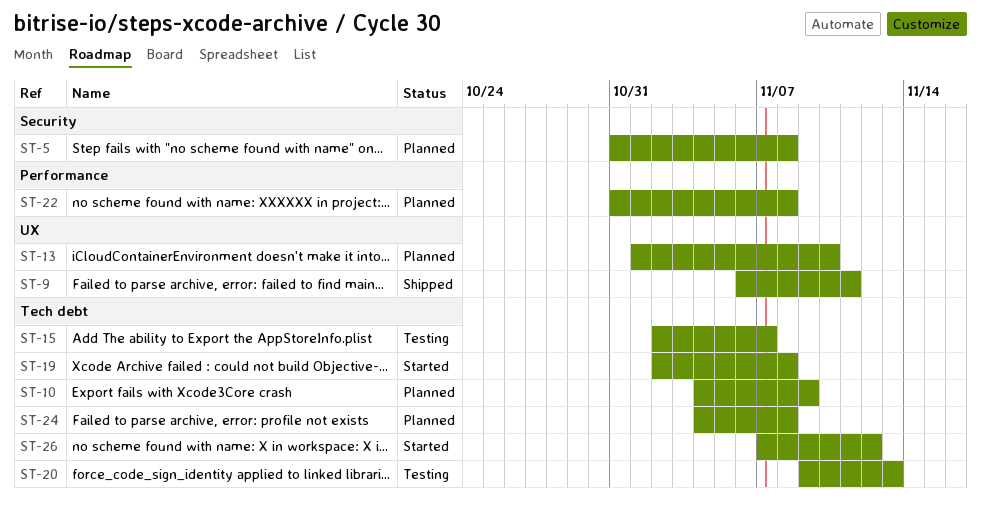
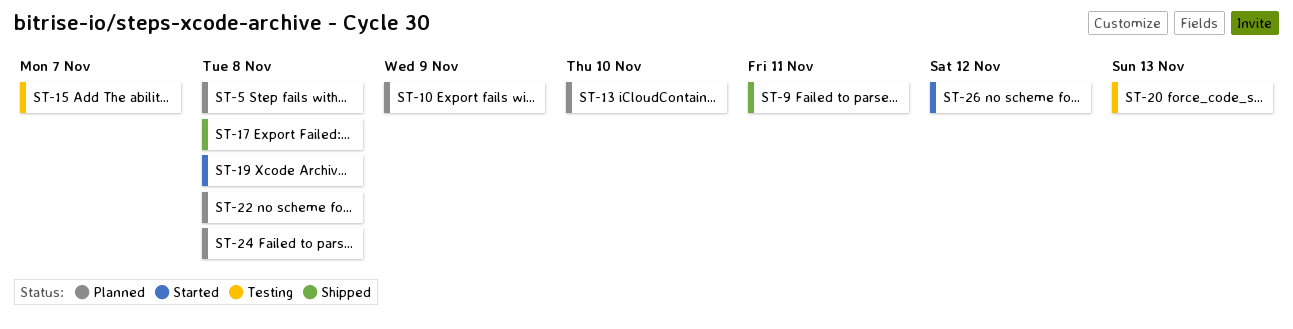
ST-17: none -> present

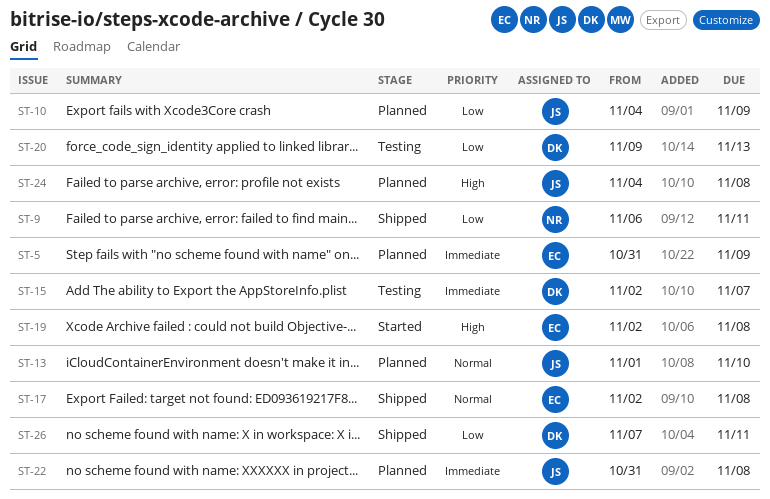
ST-5, due: Nov 8 -> Nov 9
ST-26, status: Started -> Shipped
ST-26, due: Nov 12 -> Nov 11

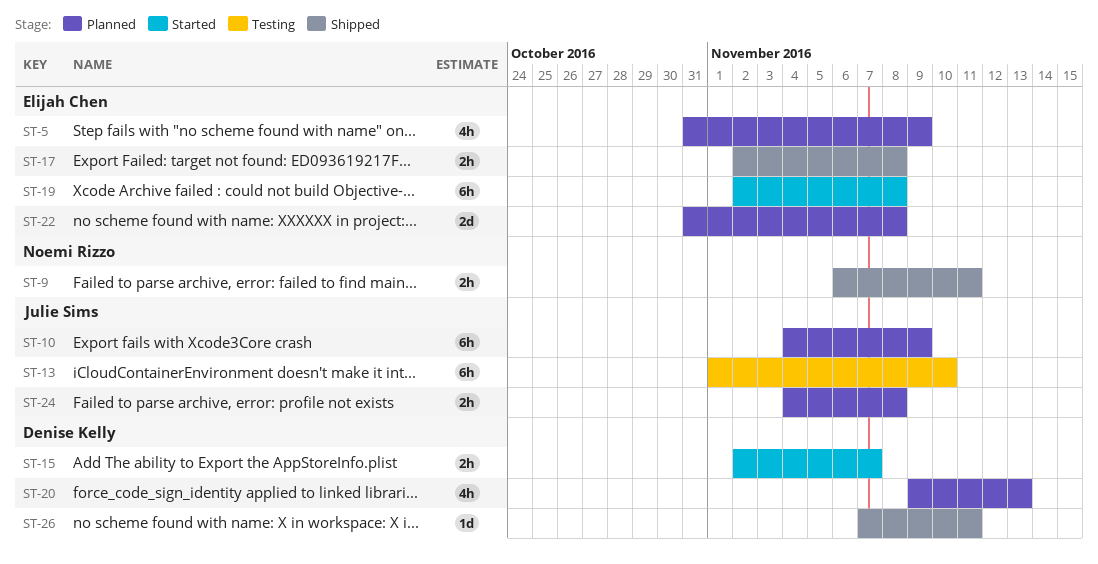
ST-13, status: Planned -> Testing
ST-15, status: Testing -> Started
ST-20, status: Testing -> Planned
ST-22, owner: Julie Sims -> Elijah Chen

